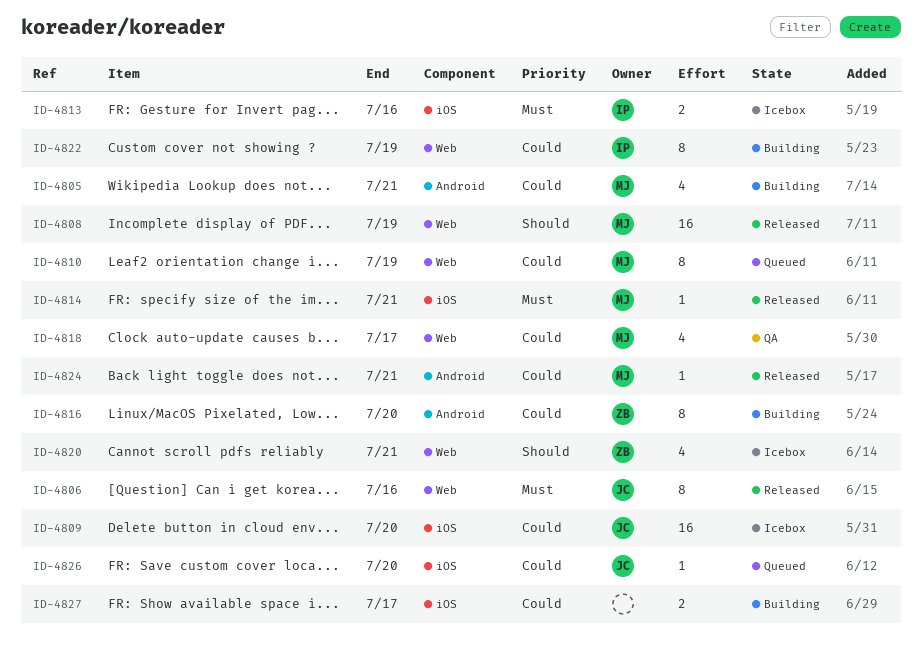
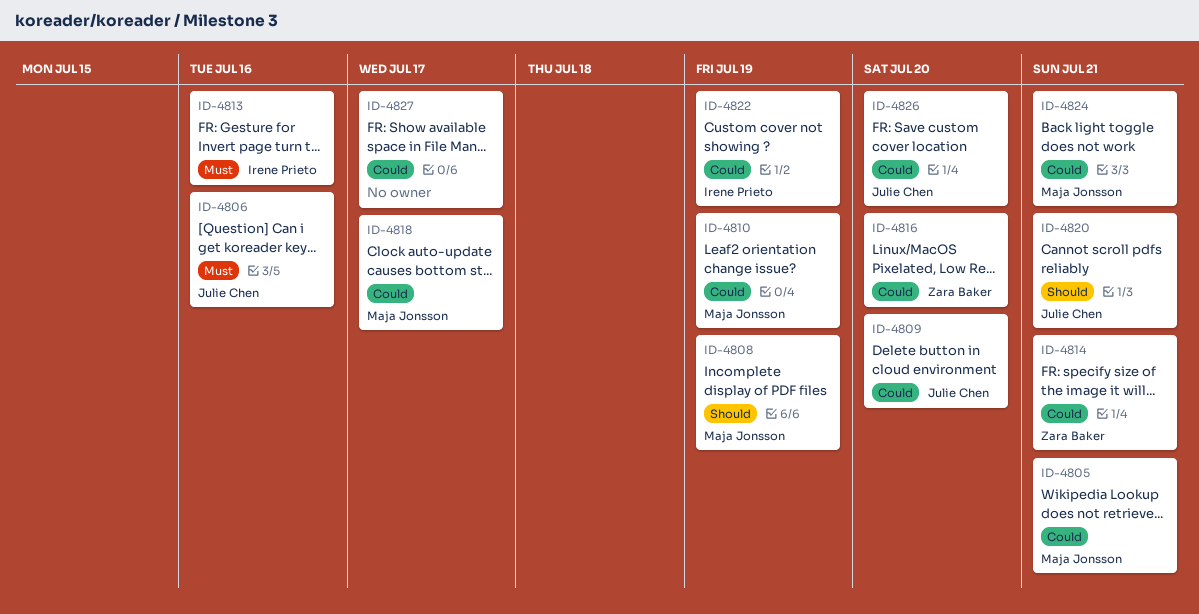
ID-4814, owner: Maja Jonsson -> Zara Baker
ID-4814, priority: Must -> Could
ID-4820, owner: Zara Baker -> Julie Chen

